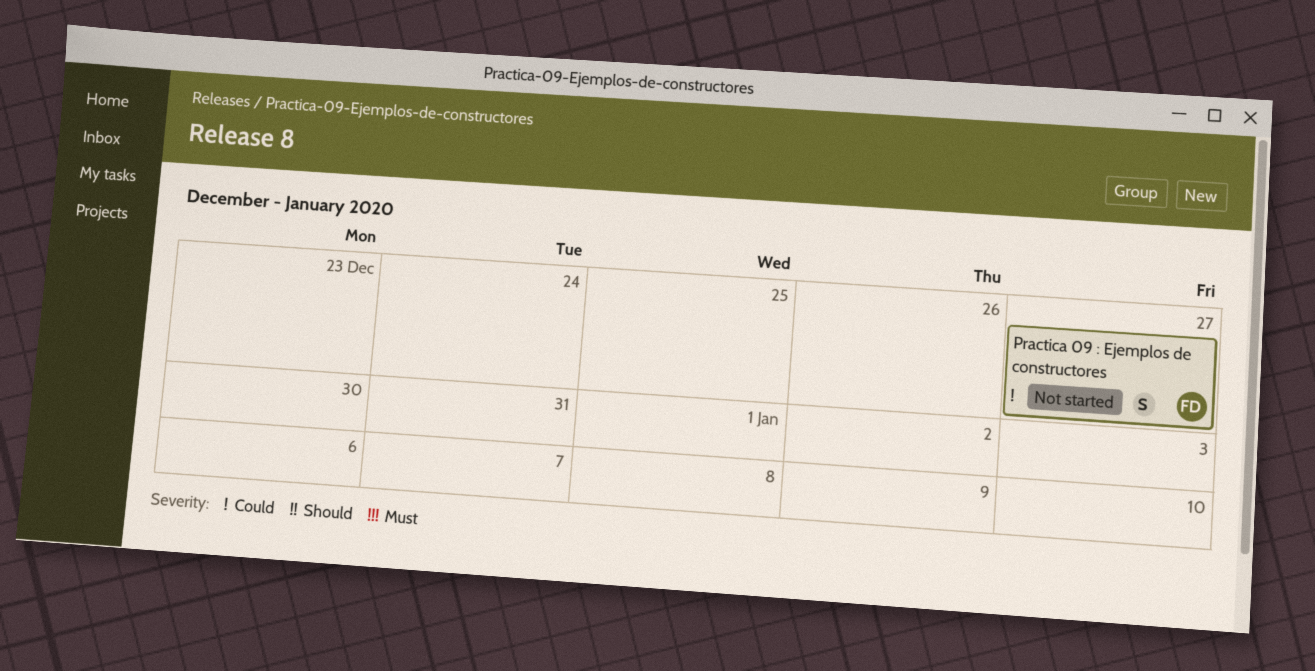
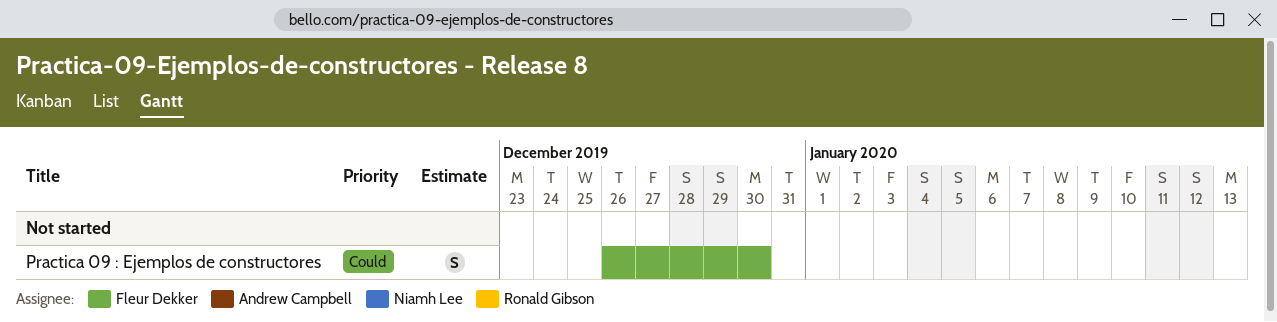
Practica 09 : Ejemplos de constructores, due: Dec 27 -> Dec 30

